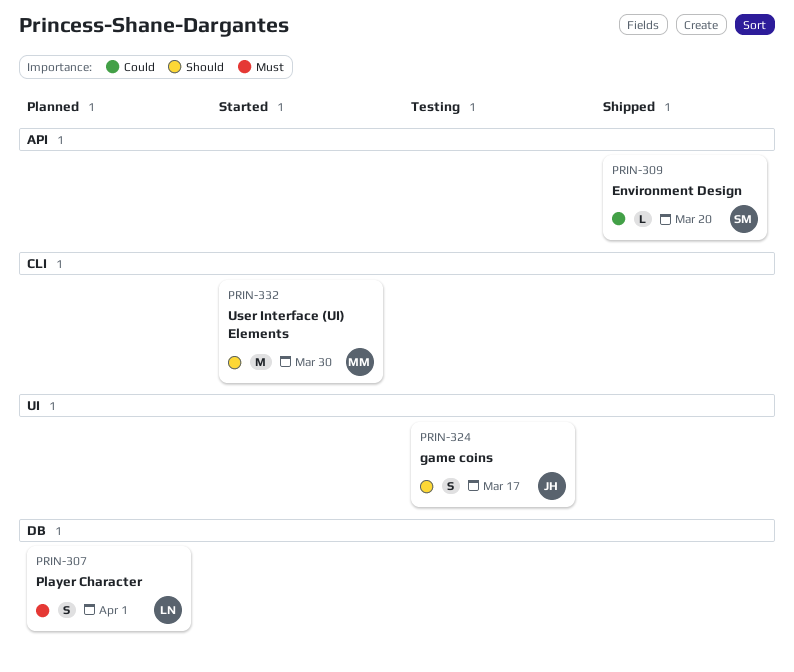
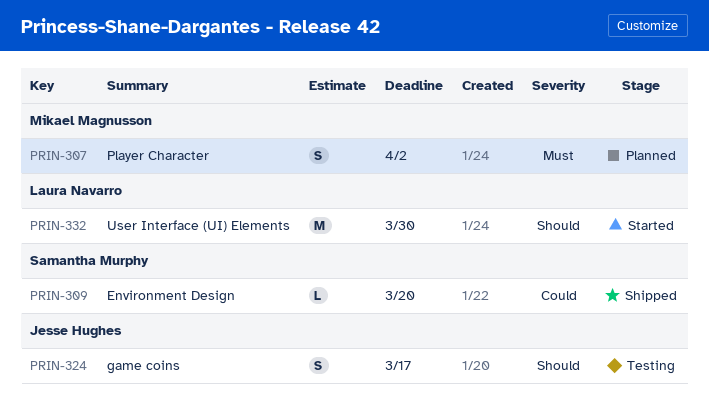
PRIN-307, owner: Laura Navarro -> Mikael Magnusson
PRIN-307, due: Apr 1 -> Apr 2
PRIN-332, owner: Mikael Magnusson -> Laura Navarro

